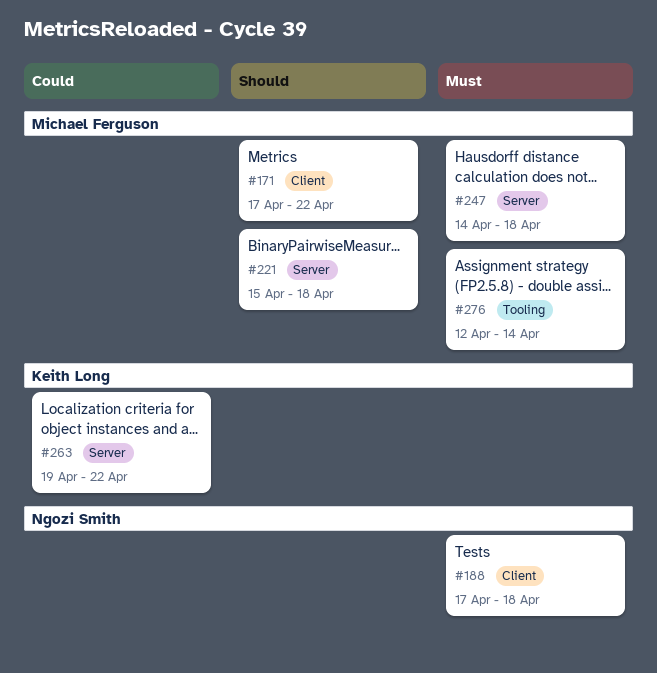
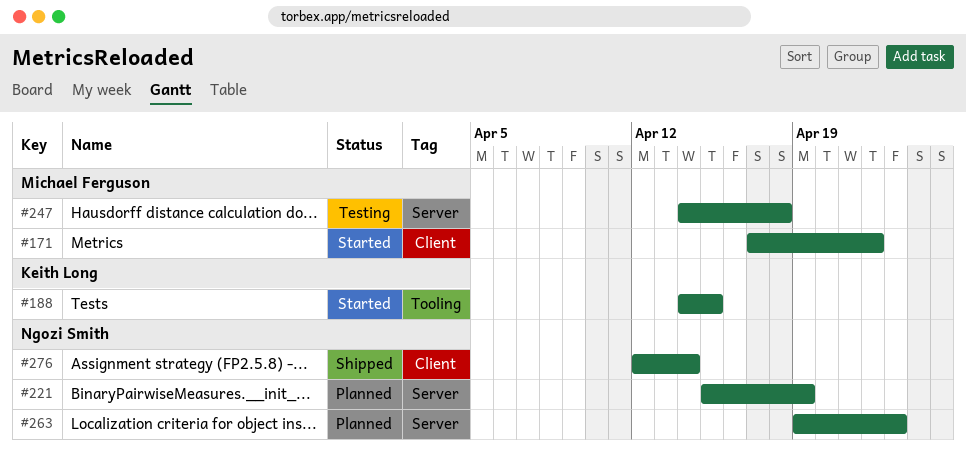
#188, owner: Ngozi Smith -> Keith Long
#188, label: Client -> Tooling
#188, start: Apr 17 -> Apr 14
#188, due: Apr 18 -> Apr 15
#221, owner: Michael Ferguson -> Ngozi Smith
#221, due: Apr 18 -> Apr 19
#263, owner: Keith Long -> Ngozi Smith
#263, due: Apr 22 -> Apr 23
#276, owner: Michael Ferguson -> Ngozi Smith
#276, label: Tooling -> Client

